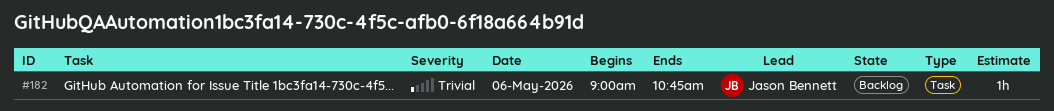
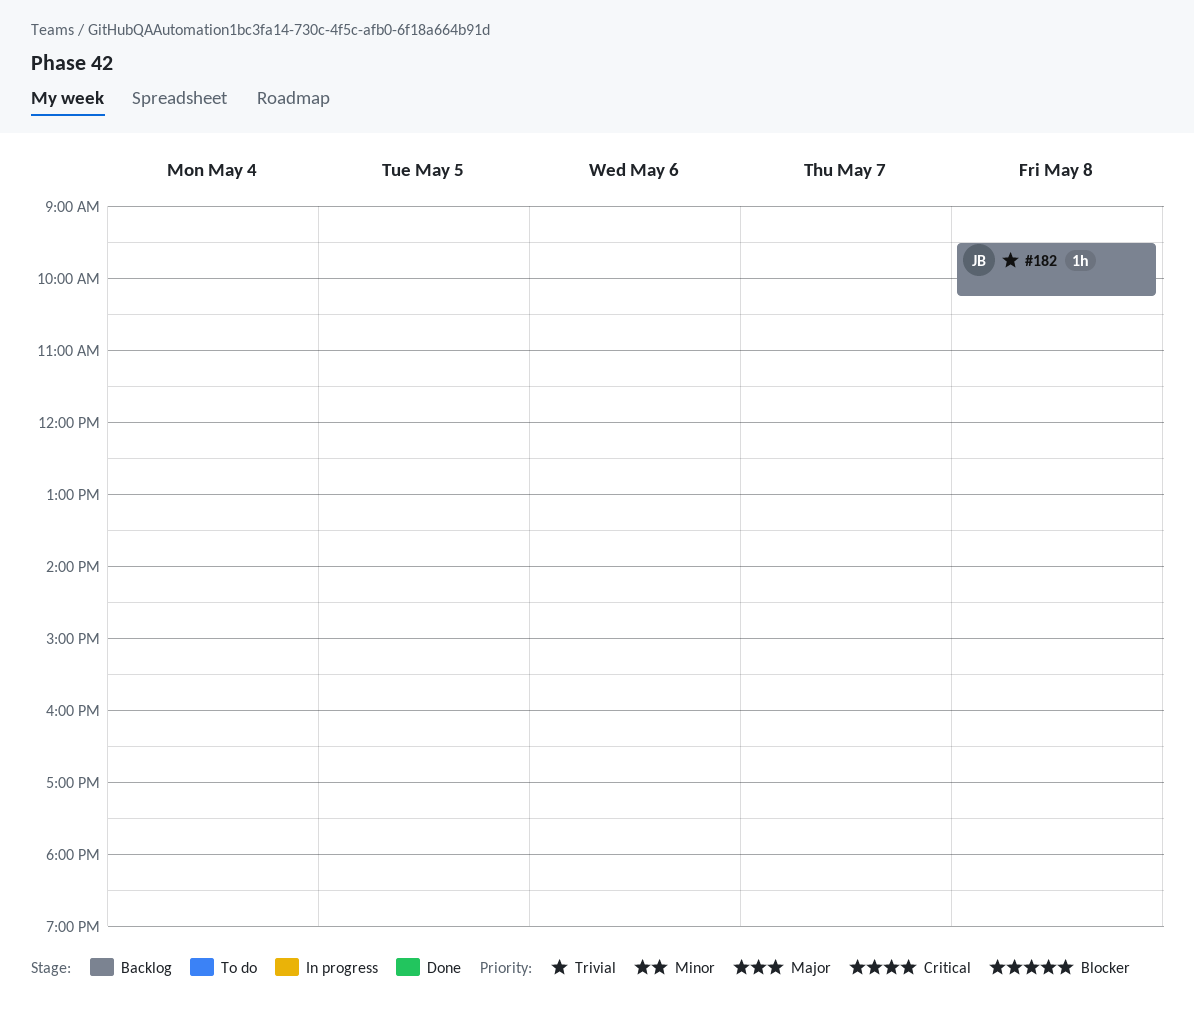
#182, day: May 6 -> May 8
#182, begins: 09:00 -> 09:30
#182, ends: 10:45 -> 10:15

